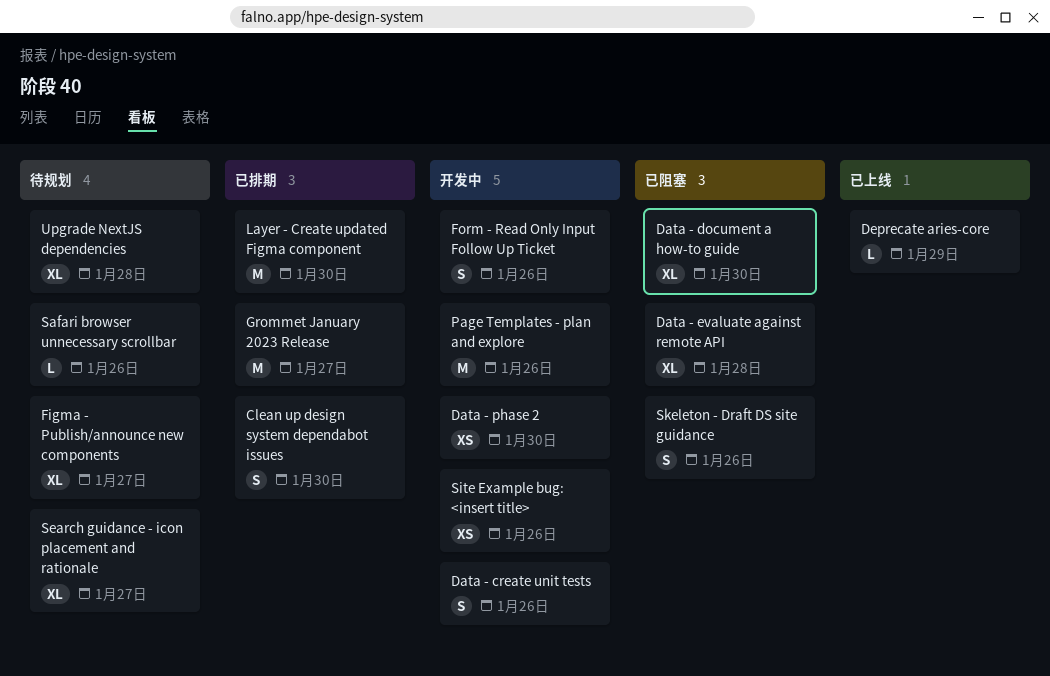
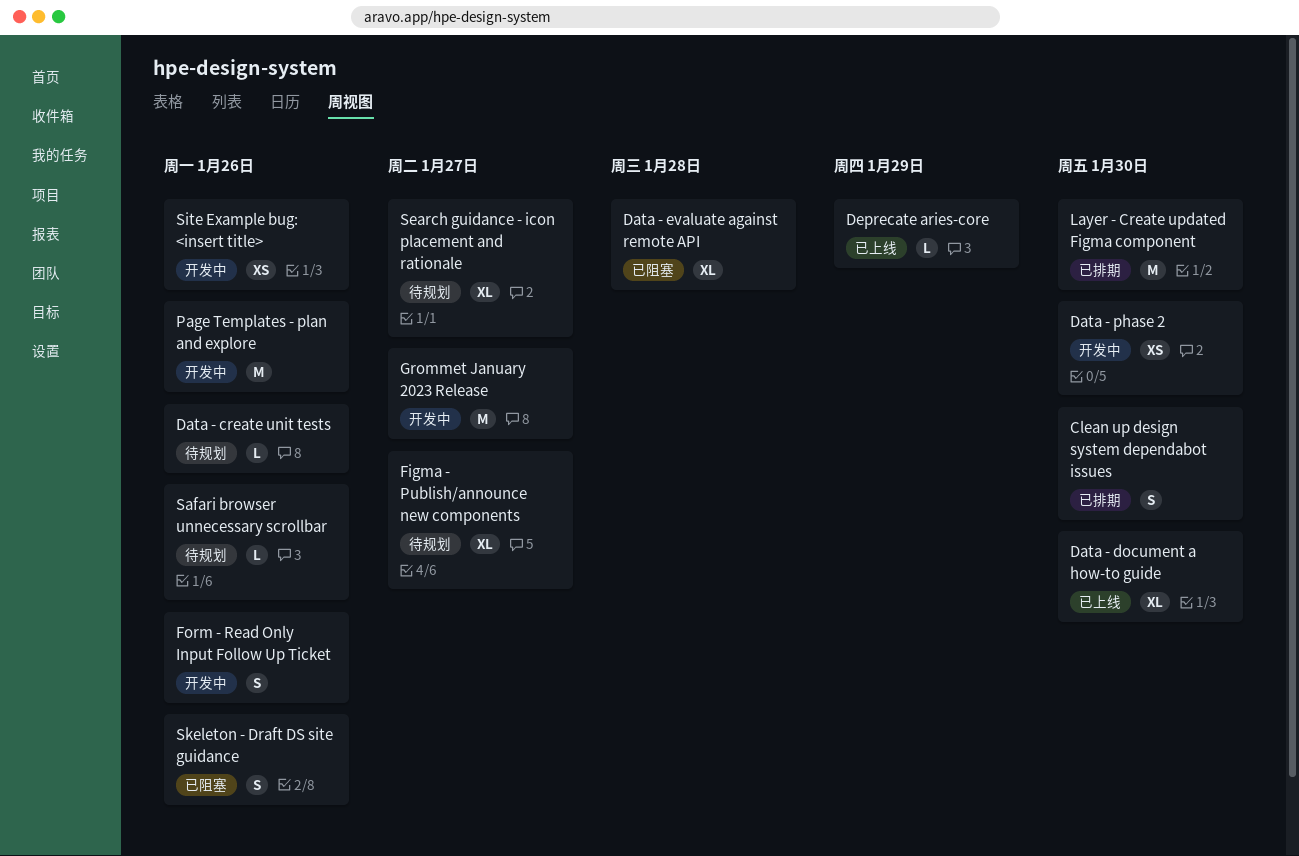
Data - create unit tests, status: 开发中 -> 待规划
Data - create unit tests, estimate: S -> L
Data - document a how-to guide, status: 已阻塞 -> 已上线
Grommet January 2023 Release, status: 已排期 -> 开发中
Upgrade NextJS dependencies: present -> none

